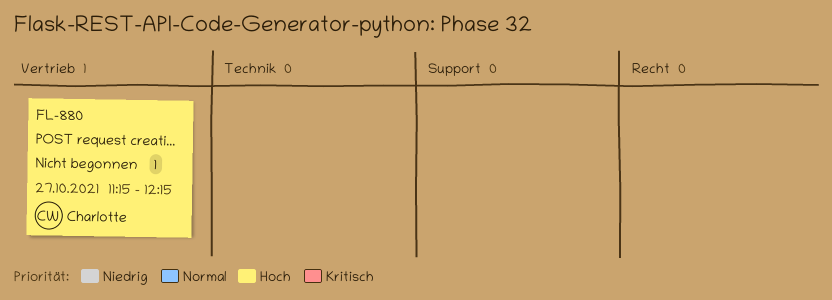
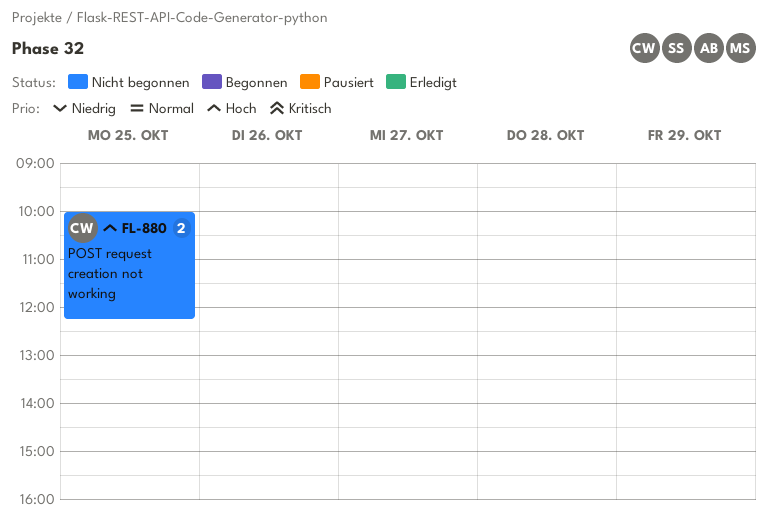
FL-880, estimate: 1 -> 2
FL-880, day: Oct 27 -> Oct 25
FL-880, begins: 11:15 -> 10:00

